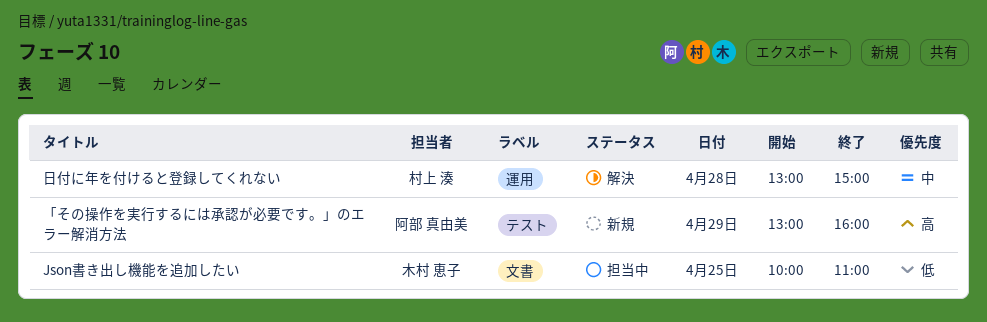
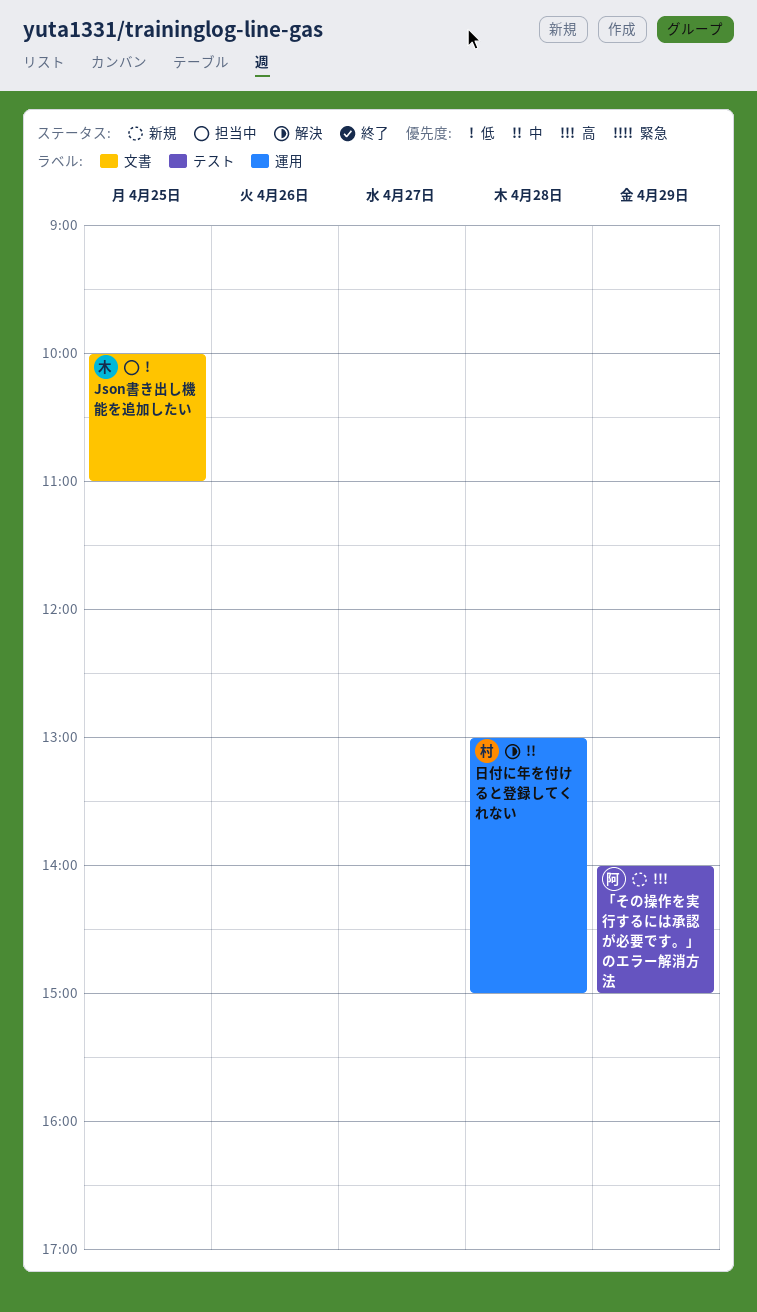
「その操作を実行するには承認が必要です。」のエラー解消方法, begins: 13:00 -> 14:00
「その操作を実行するには承認が必要です。」のエラー解消方法, ends: 16:00 -> 15:00

